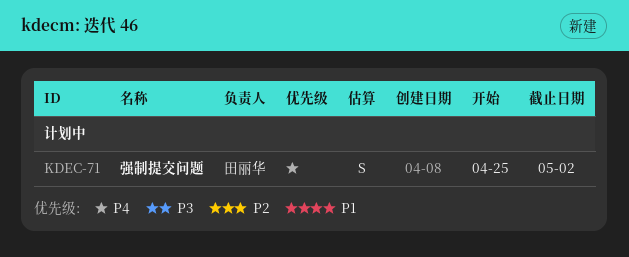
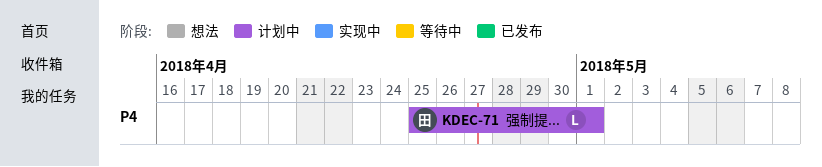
KDEC-71, estimate: S -> L
KDEC-71, due: May 2 -> May 1

